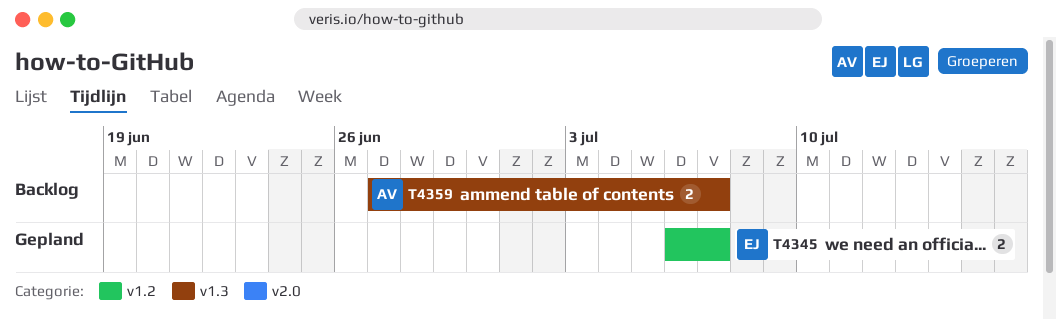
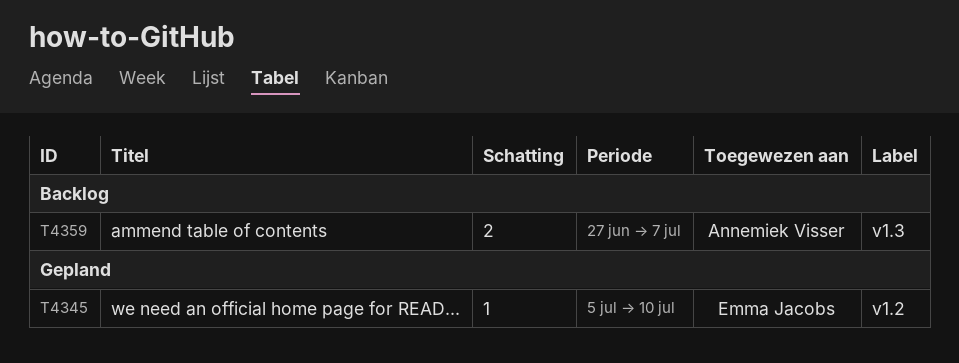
T4345, estimate: 2 -> 1
T4345, start: Jul 6 -> Jul 5
T4345, due: Jul 7 -> Jul 10

